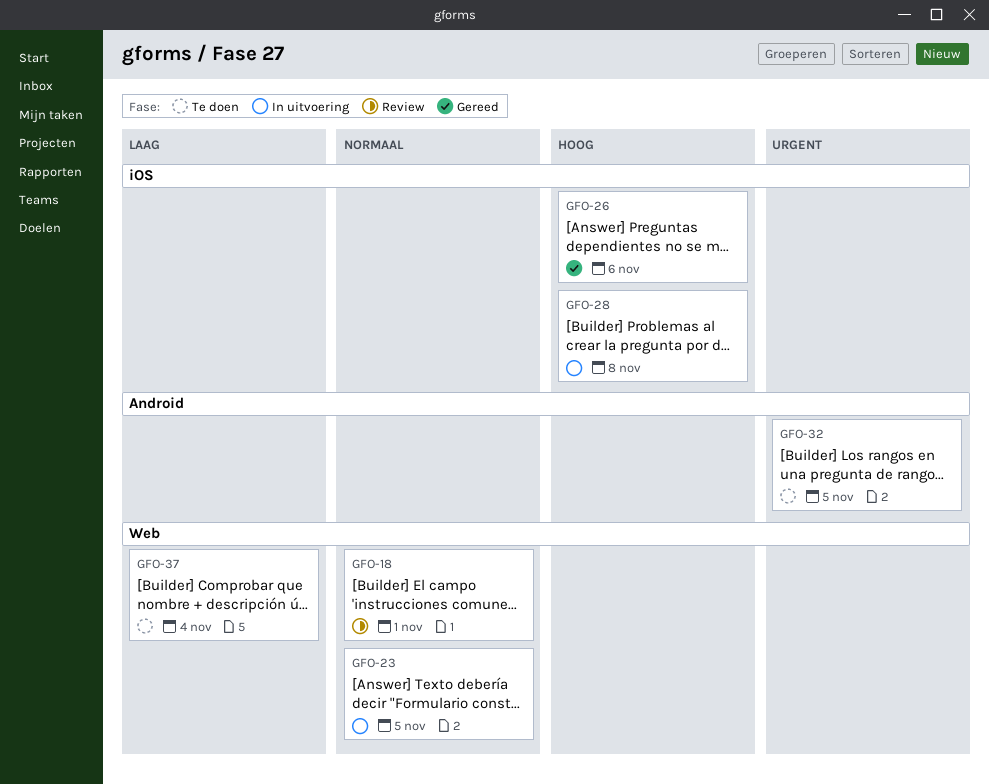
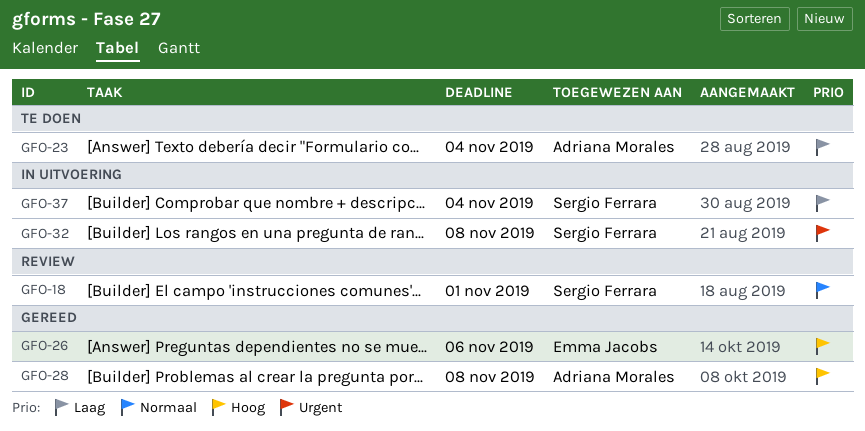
GFO-23, status: In uitvoering -> Te doen
GFO-23, priority: Normaal -> Laag
GFO-23, due: Nov 5 -> Nov 4
GFO-28, status: In uitvoering -> Gereed
GFO-32, status: Te doen -> In uitvoering
GFO-32, due: Nov 5 -> Nov 8
GFO-37, status: Te doen -> In uitvoering

